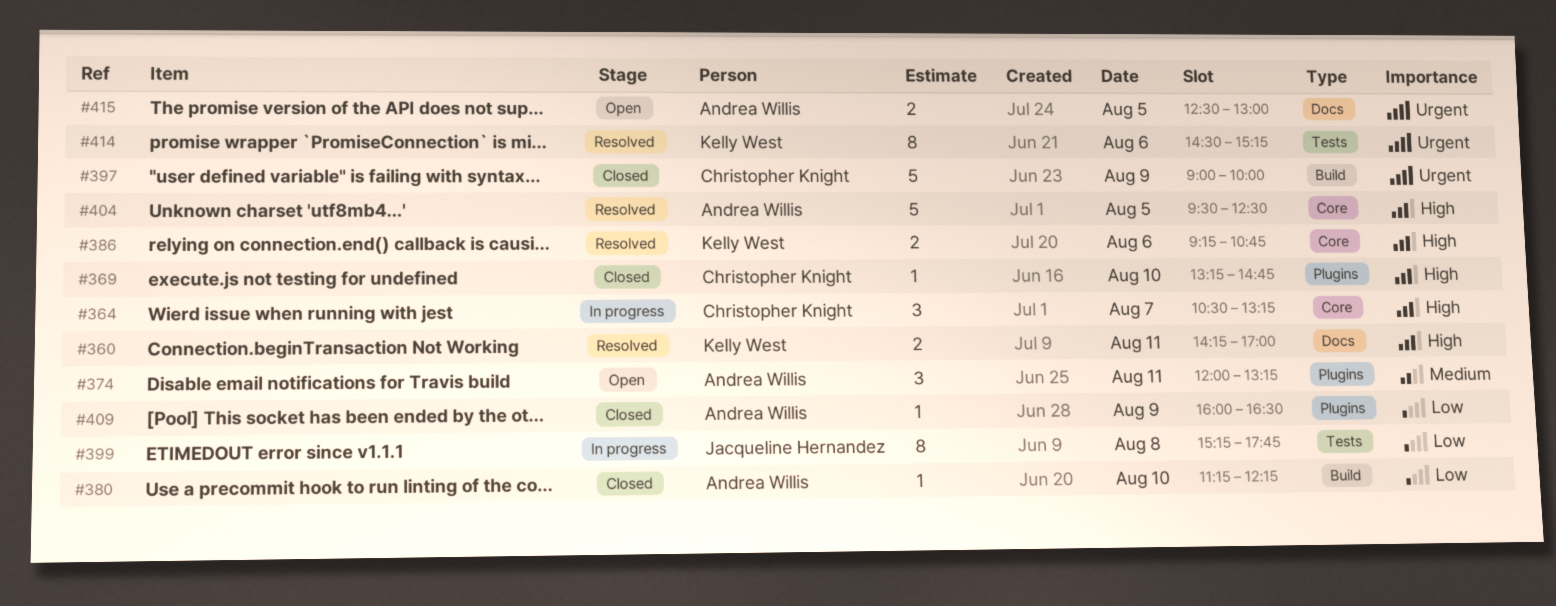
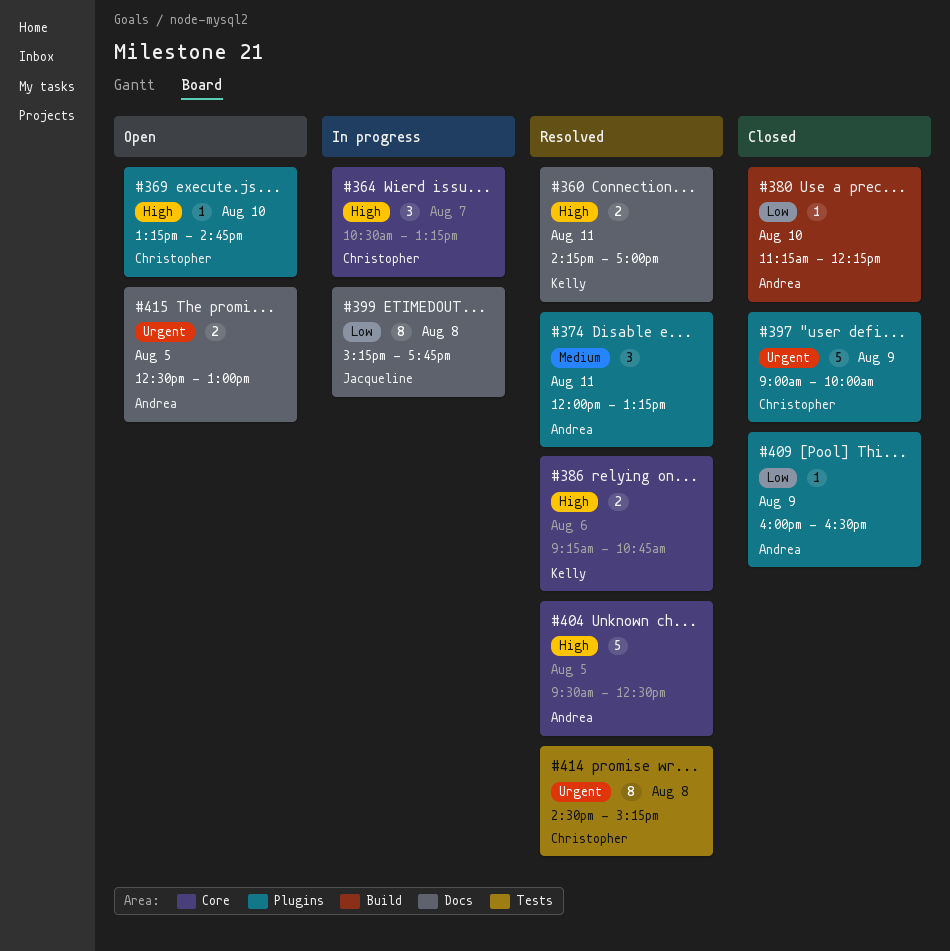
#369, status: Closed -> Open
#374, status: Open -> Resolved
#397, label: Build -> Plugins
#399, label: Tests -> Docs
#414, owner: Kelly West -> Christopher Knight
#414, day: Aug 6 -> Aug 8

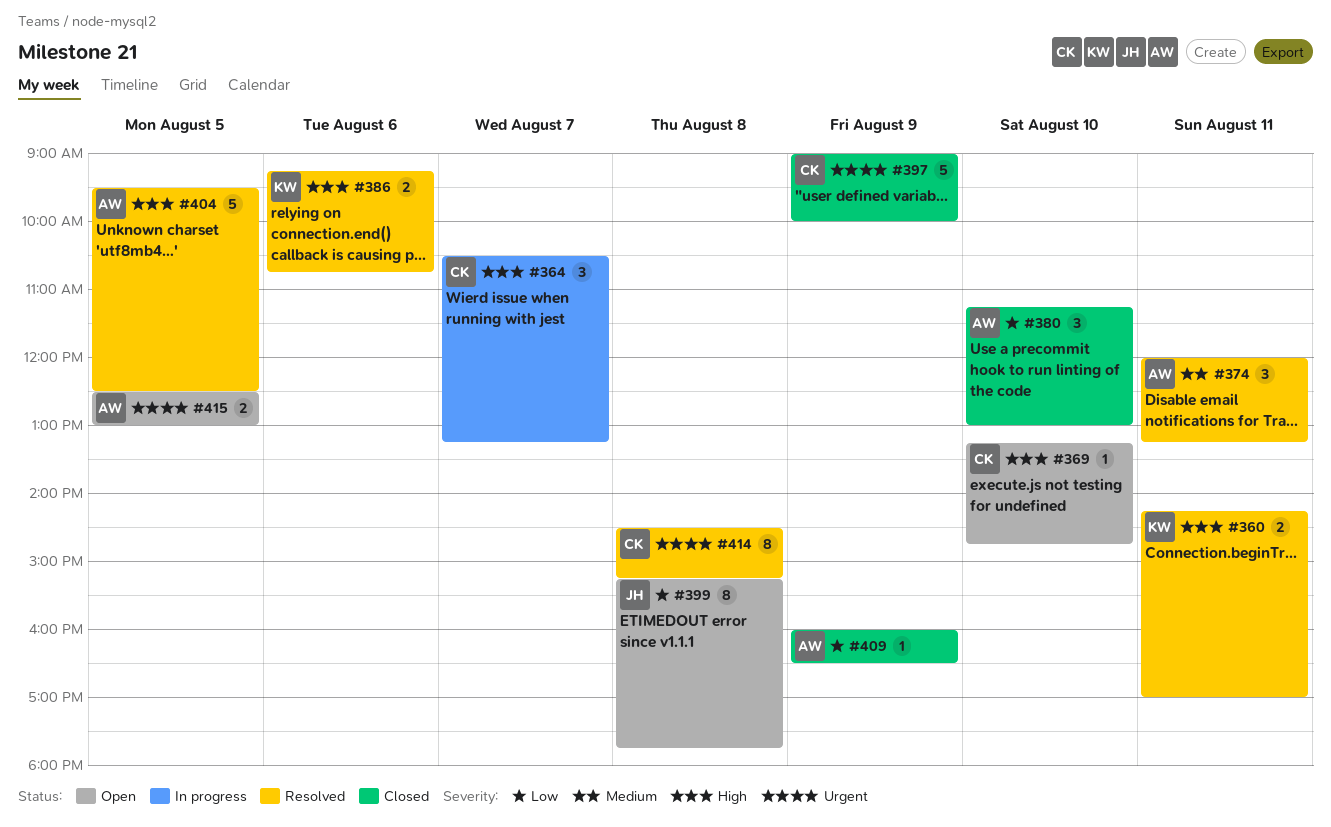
#380, estimate: 1 -> 3
#380, ends: 12:15 -> 13:00
#399, status: In progress -> Open

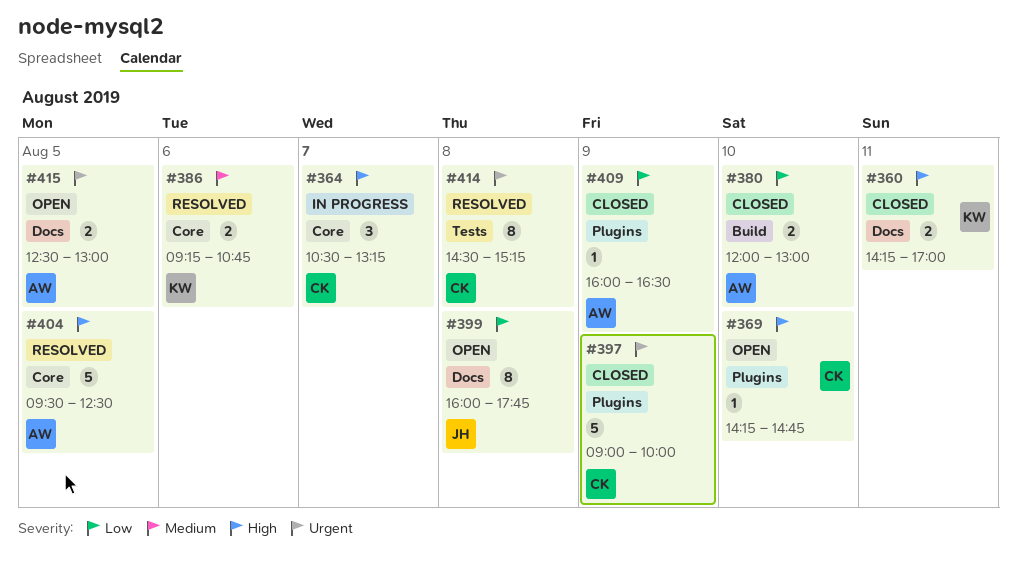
#360, status: Resolved -> Closed
#369, begins: 13:15 -> 14:15
#374: present -> none
#380, estimate: 3 -> 2
#380, begins: 11:15 -> 12:00
#386, priority: High -> Medium
#399, begins: 15:15 -> 16:00

